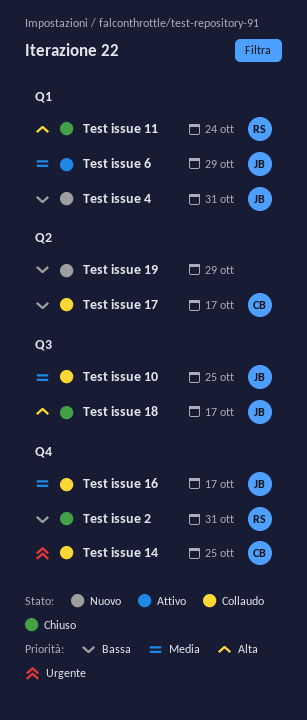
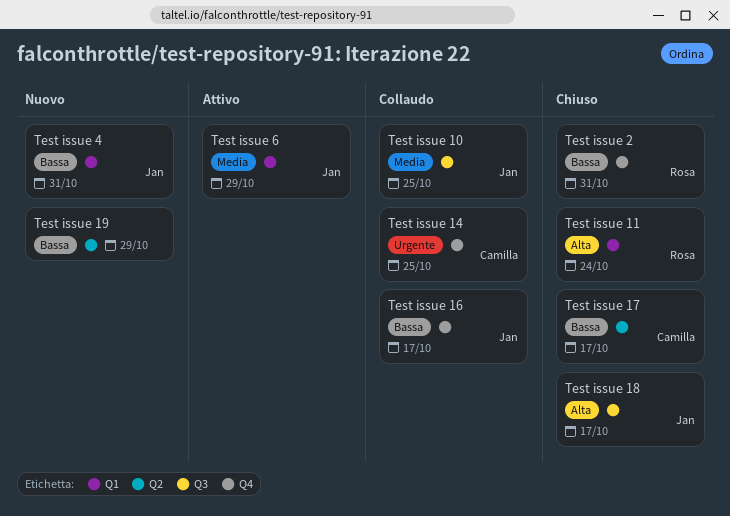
Test issue 16, priority: Media -> Bassa
Test issue 17, status: Collaudo -> Chiuso

